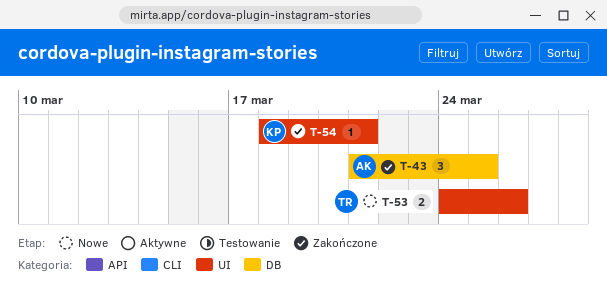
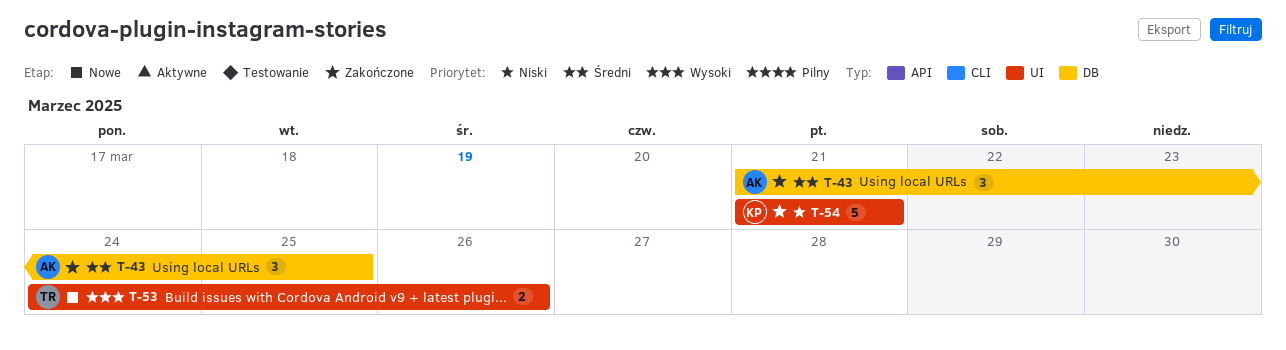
T-54, estimate: 1 -> 5
T-54, start: Mar 18 -> Mar 21

